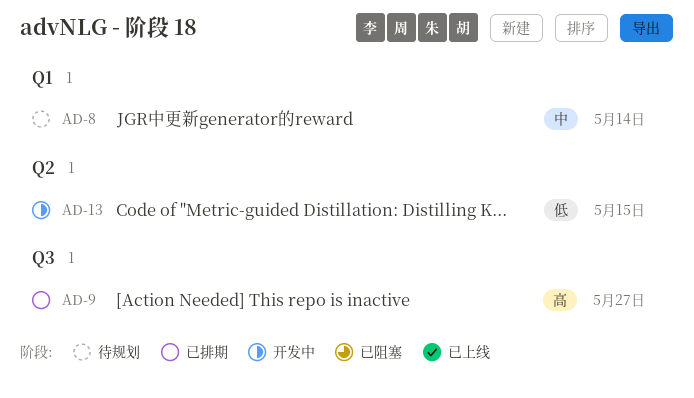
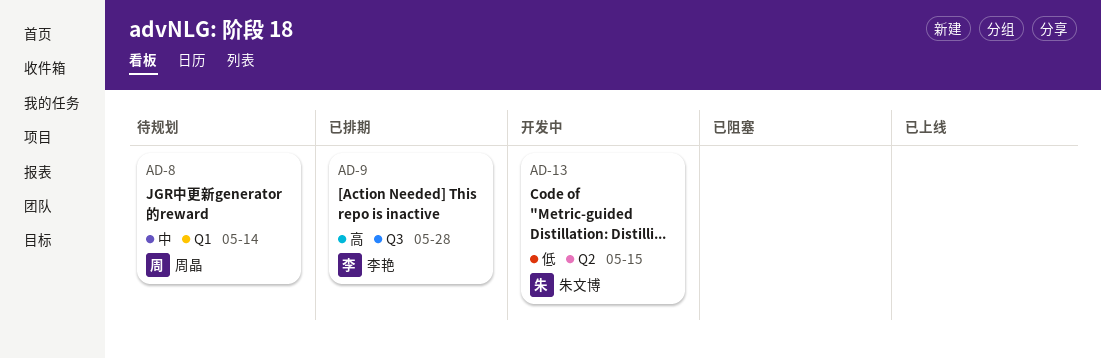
AD-9, due: May 27 -> May 28

